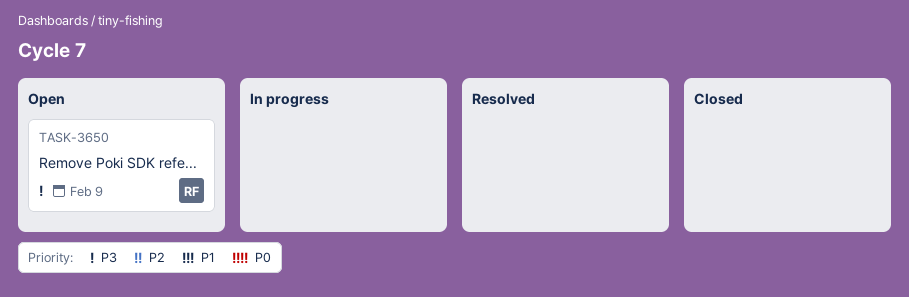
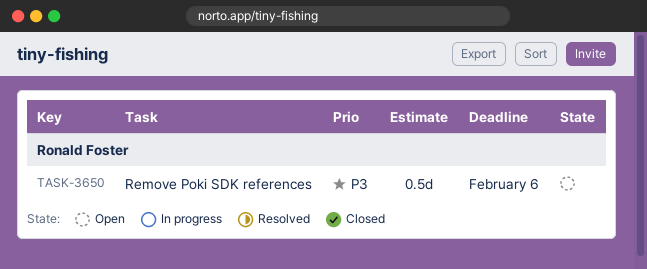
TASK-3650, due: Feb 9 -> Feb 6

